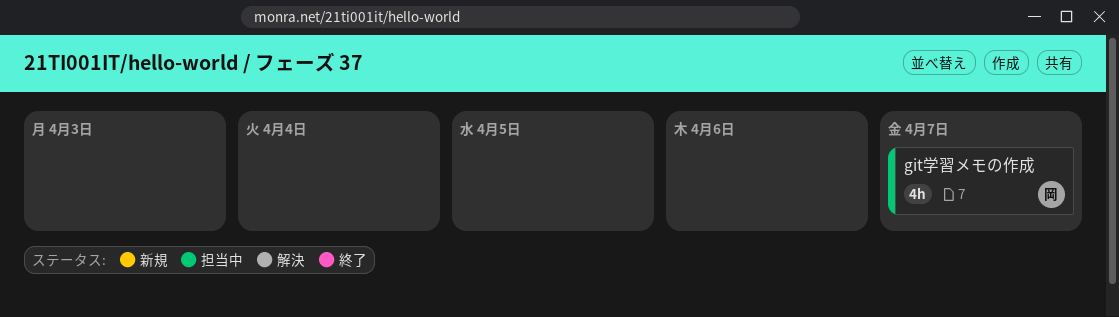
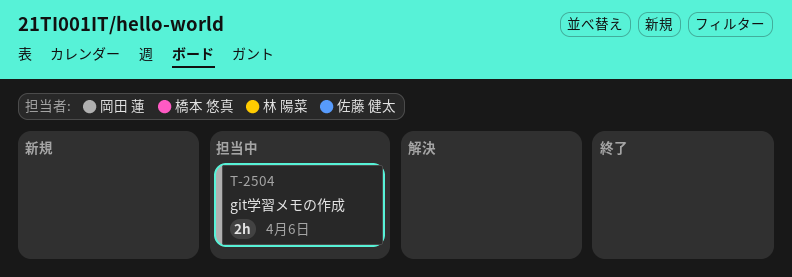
git学習メモの作成, estimate: 4h -> 2h
git学習メモの作成, due: Apr 7 -> Apr 6

